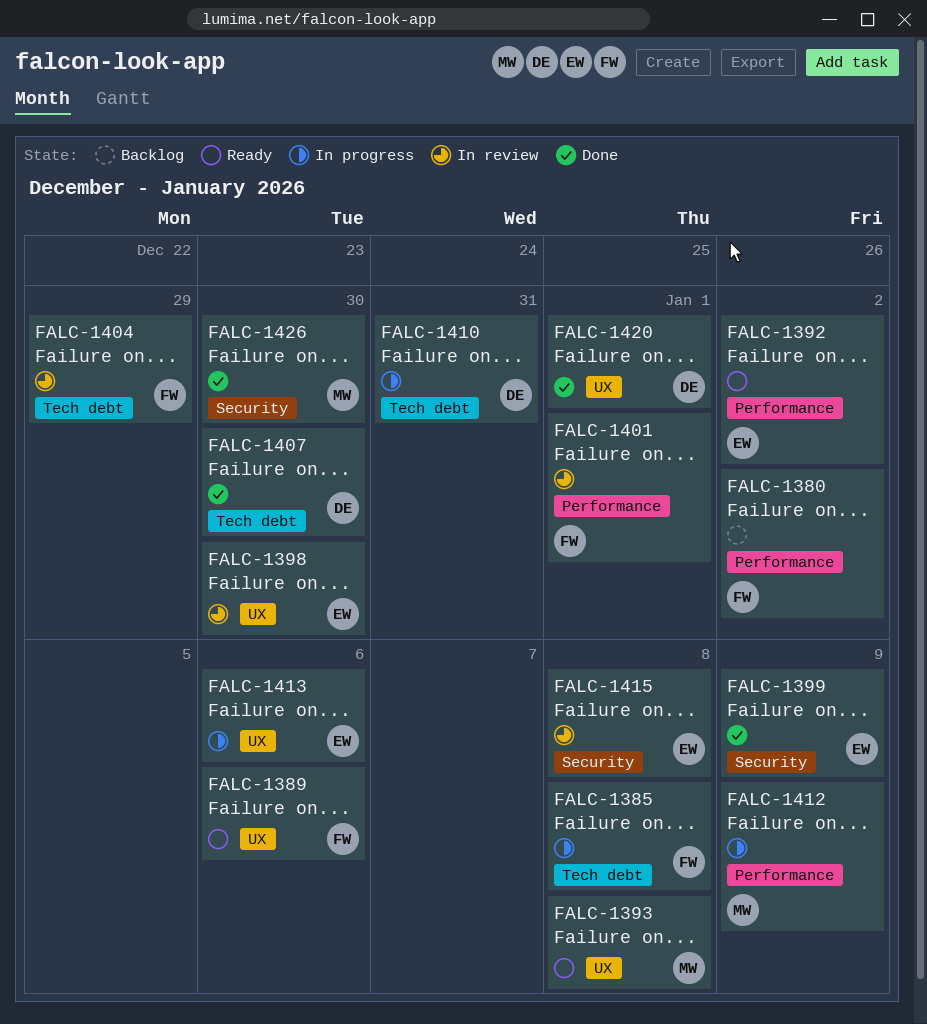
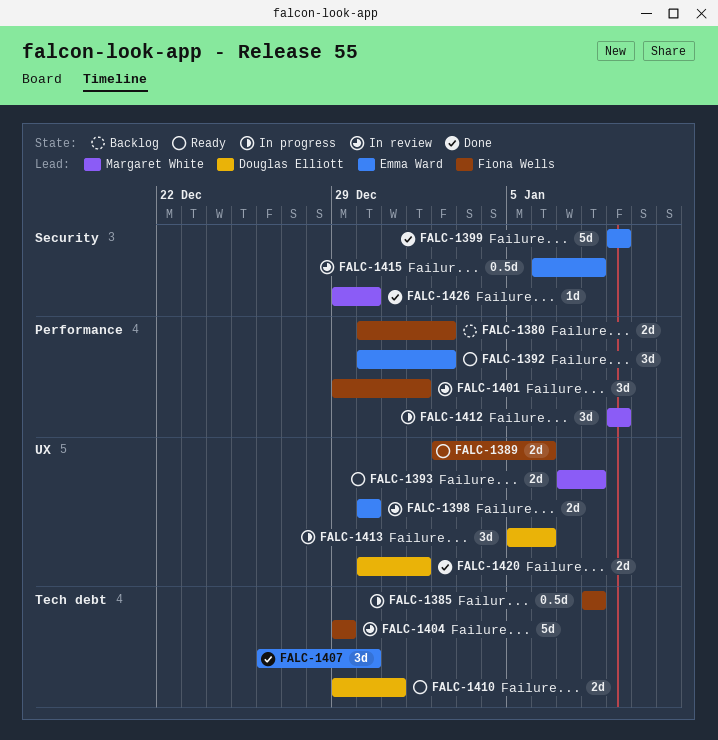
FALC-1407, owner: Douglas Elliott -> Emma Ward
FALC-1410, status: In progress -> Ready
FALC-1413, owner: Emma Ward -> Douglas Elliott

